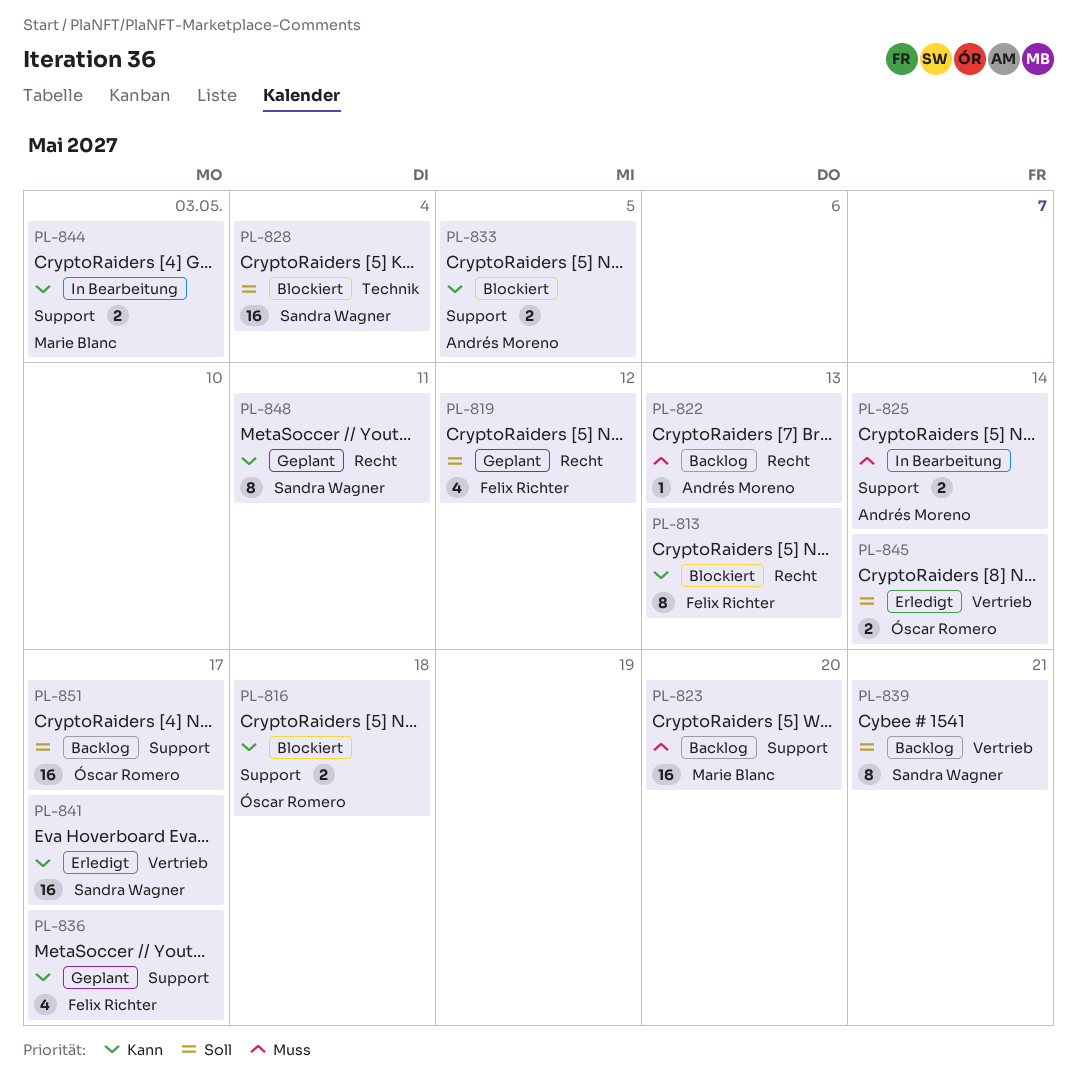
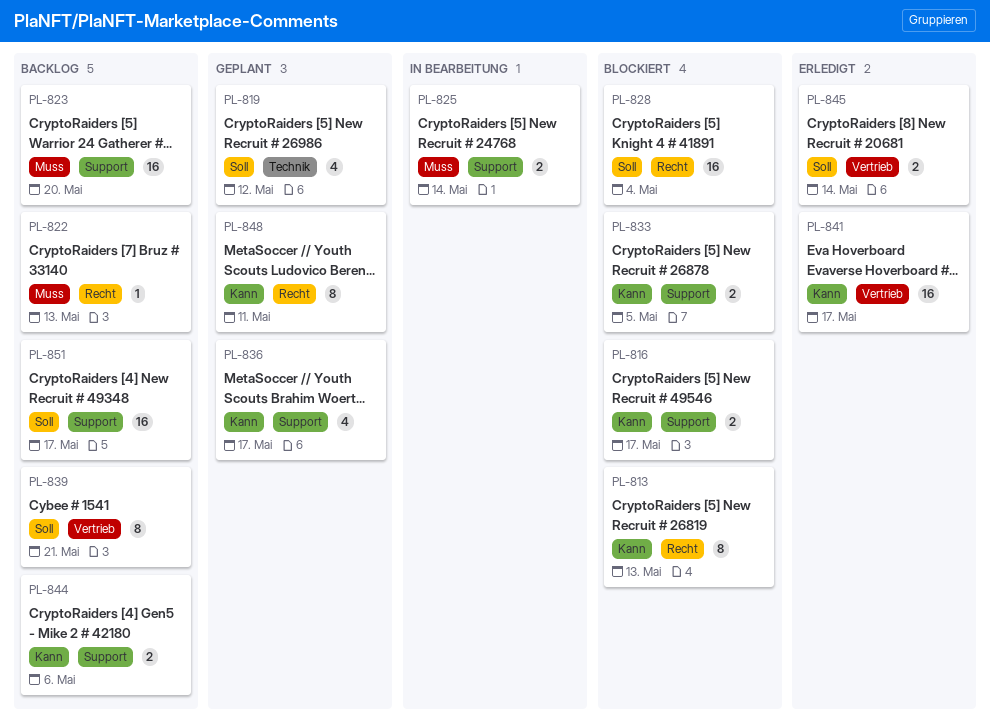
PL-816, due: May 18 -> May 17
PL-819, label: Recht -> Technik
PL-828, label: Technik -> Recht
PL-844, status: In Bearbeitung -> Backlog
PL-844, due: May 3 -> May 6

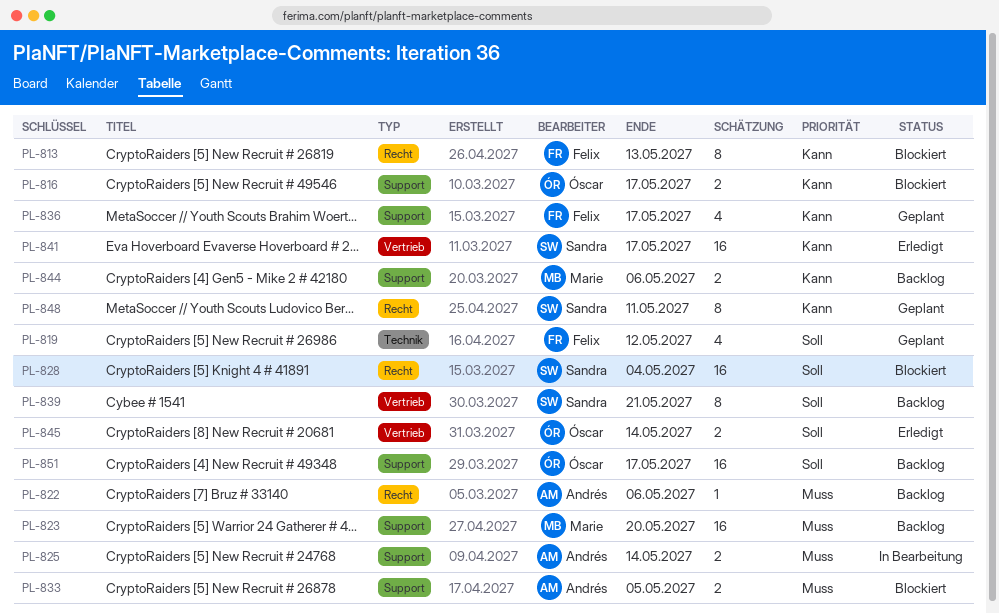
PL-822, due: May 13 -> May 6
PL-833, priority: Kann -> Muss

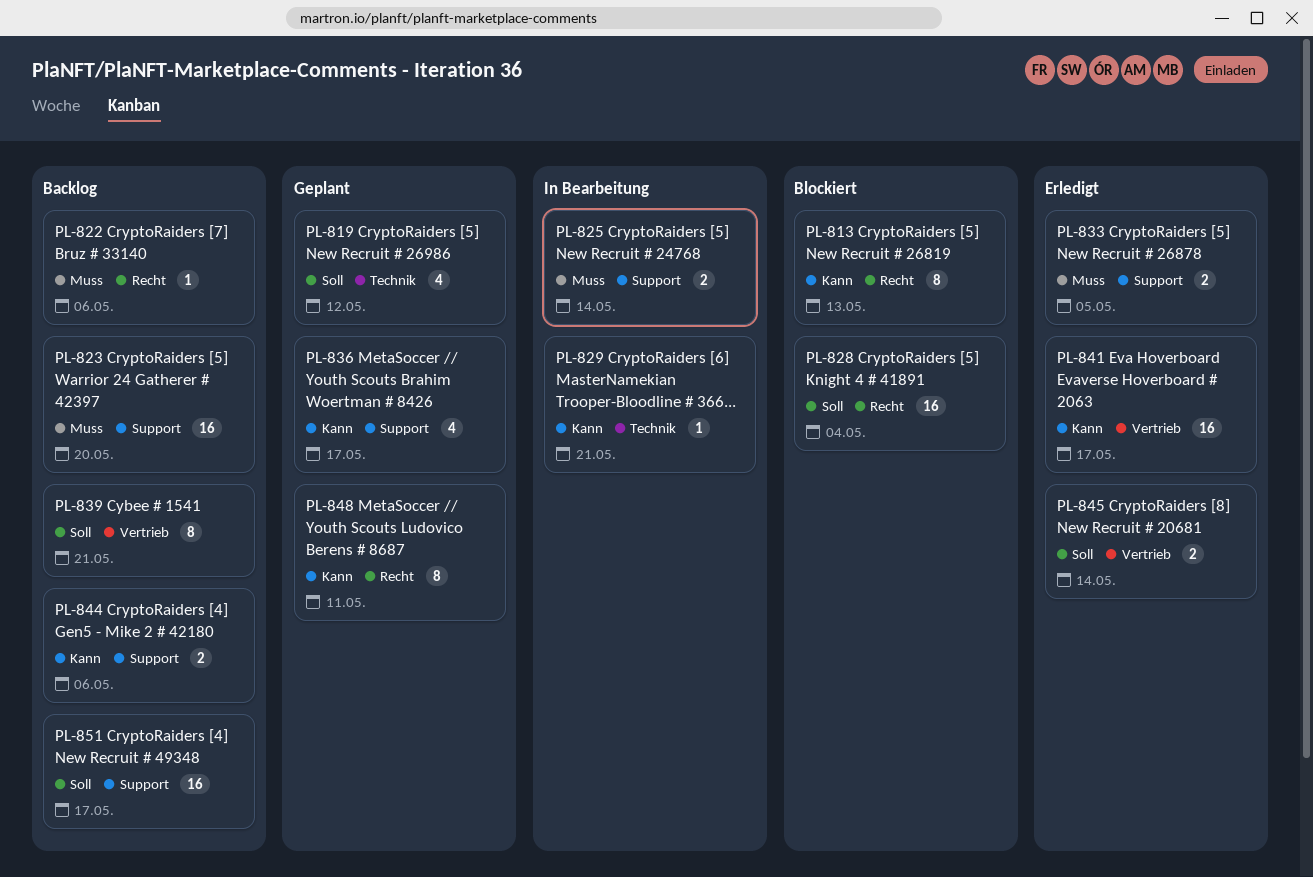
PL-816: present -> none
PL-829: none -> present
PL-833, status: Blockiert -> Erledigt

